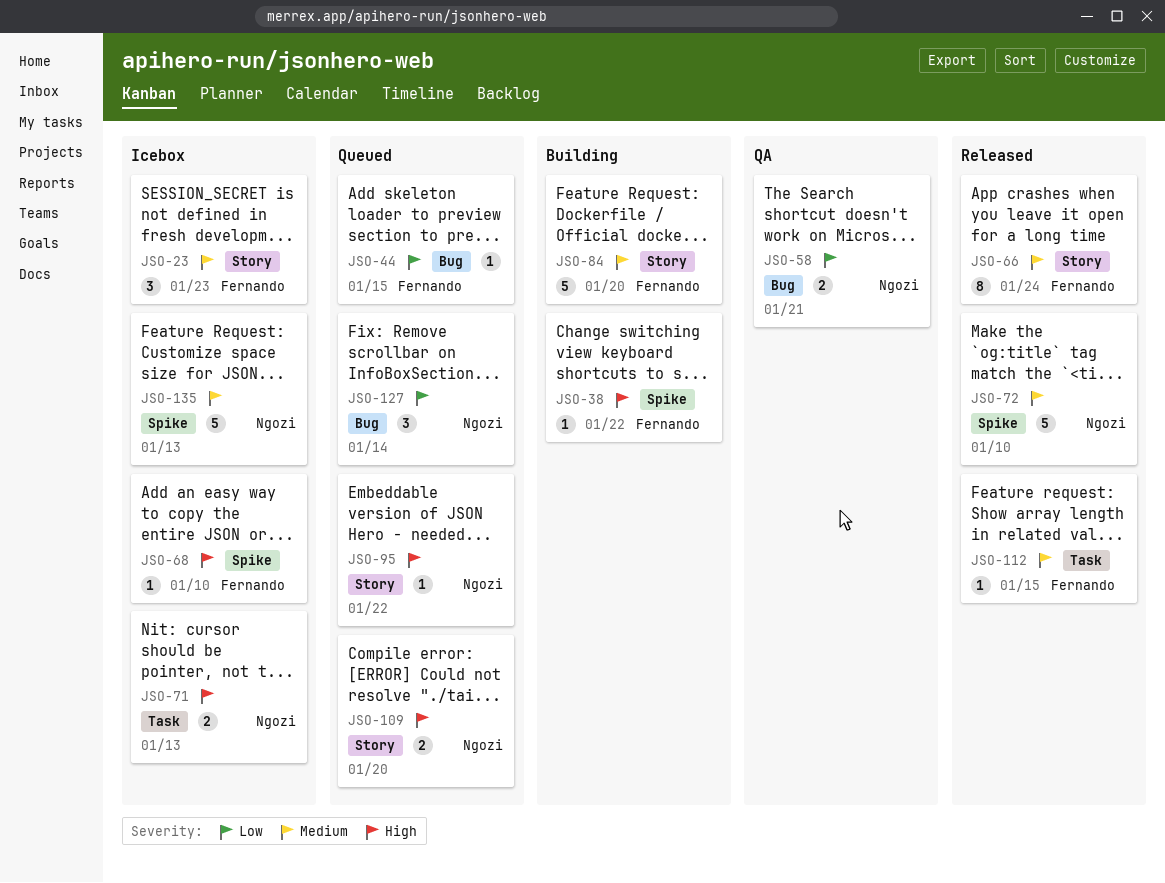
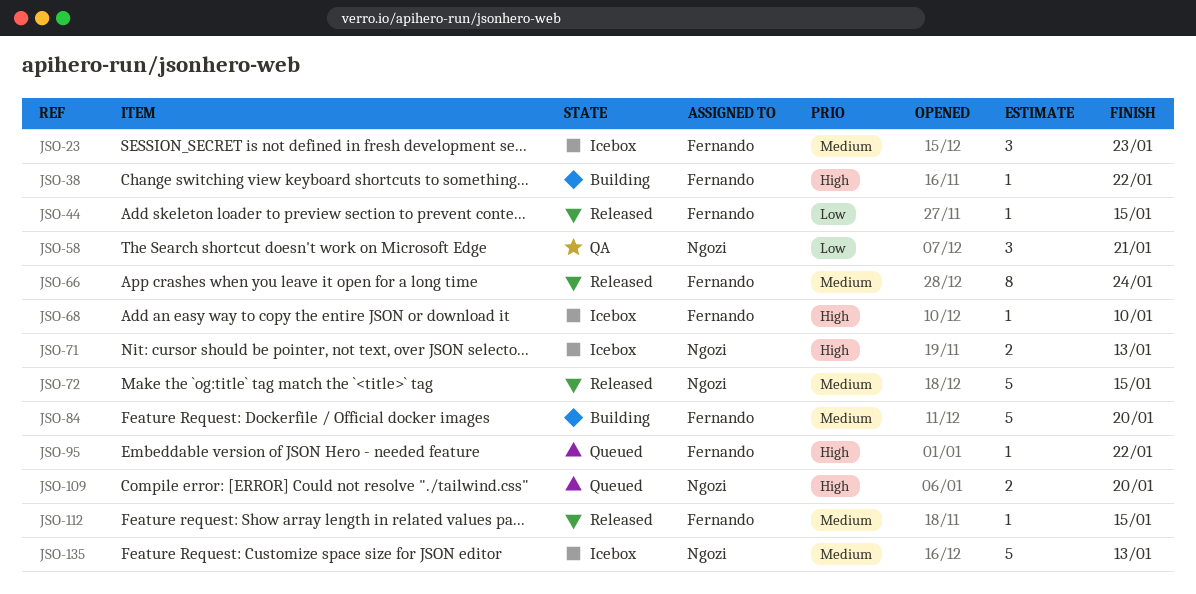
JSO-44, status: Queued -> Released
JSO-58, estimate: 2 -> 3
JSO-72, due: Jan 10 -> Jan 15
JSO-95, owner: Ngozi -> Fernando
JSO-127: present -> none

